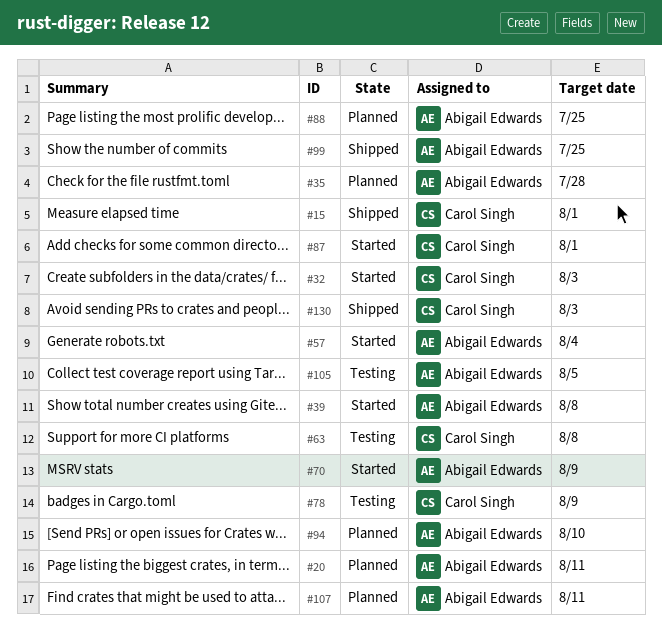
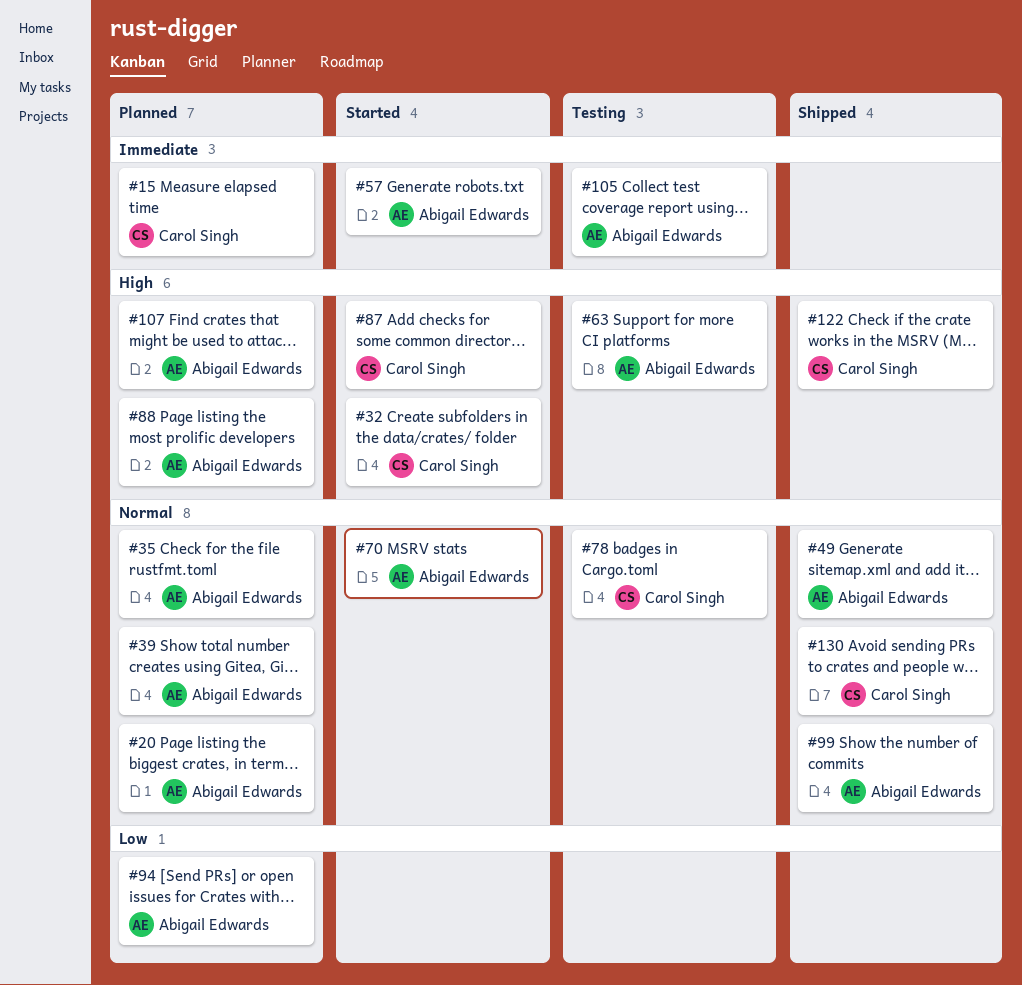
#15, status: Shipped -> Planned
#39, status: Started -> Planned
#49: none -> present
#63, owner: Carol Singh -> Abigail Edwards
#122: none -> present

